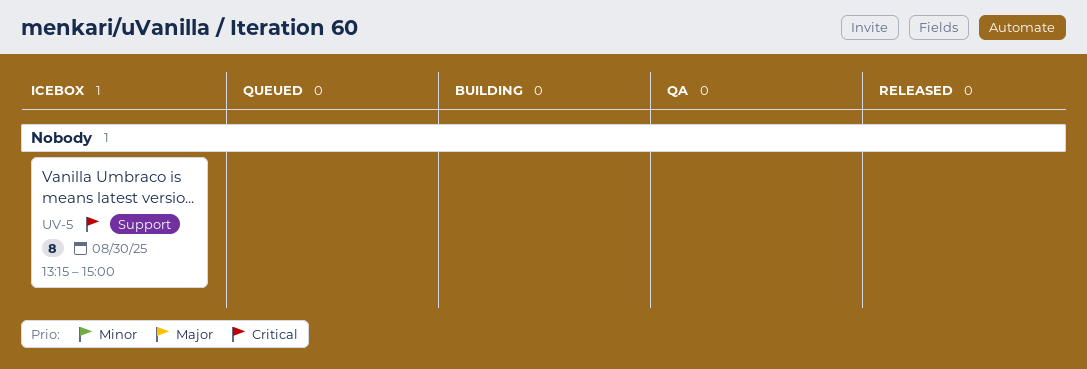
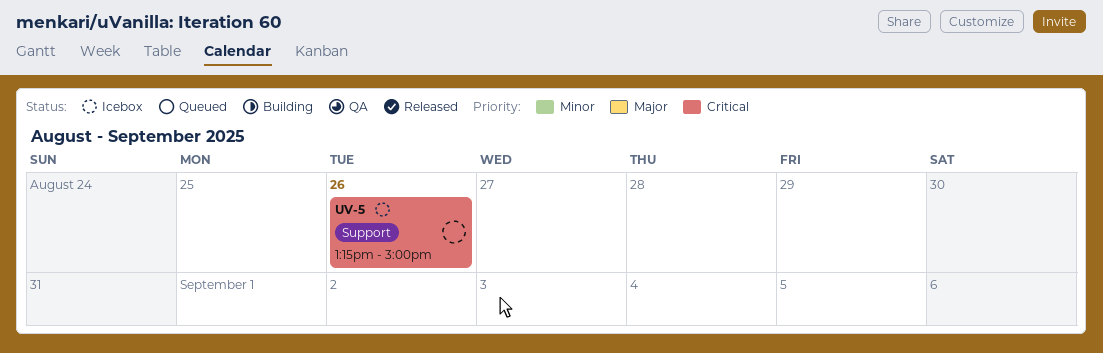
UV-5, day: Aug 30 -> Aug 26

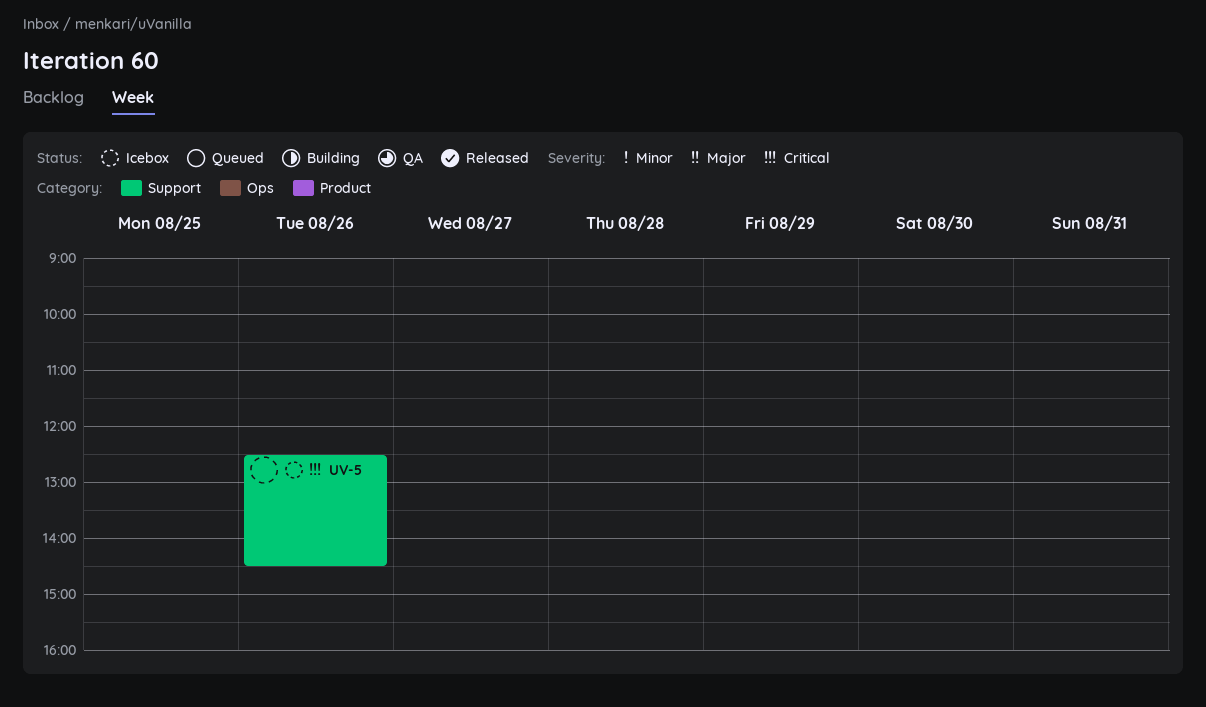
UV-5, begins: 13:15 -> 12:30
UV-5, ends: 15:00 -> 14:30

